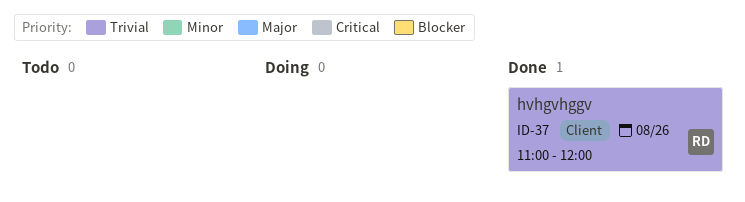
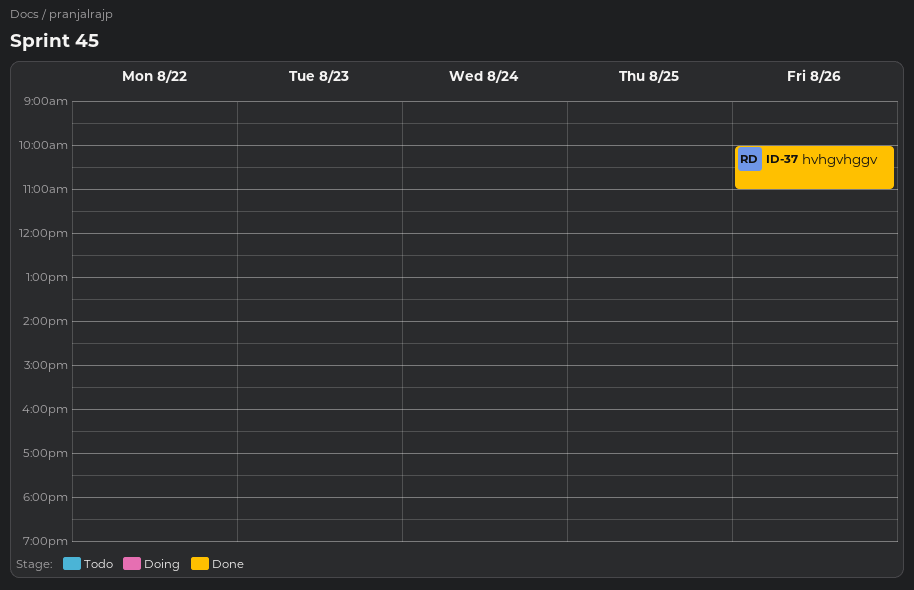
ID-37, begins: 11:00 -> 10:00
ID-37, ends: 12:00 -> 11:00

